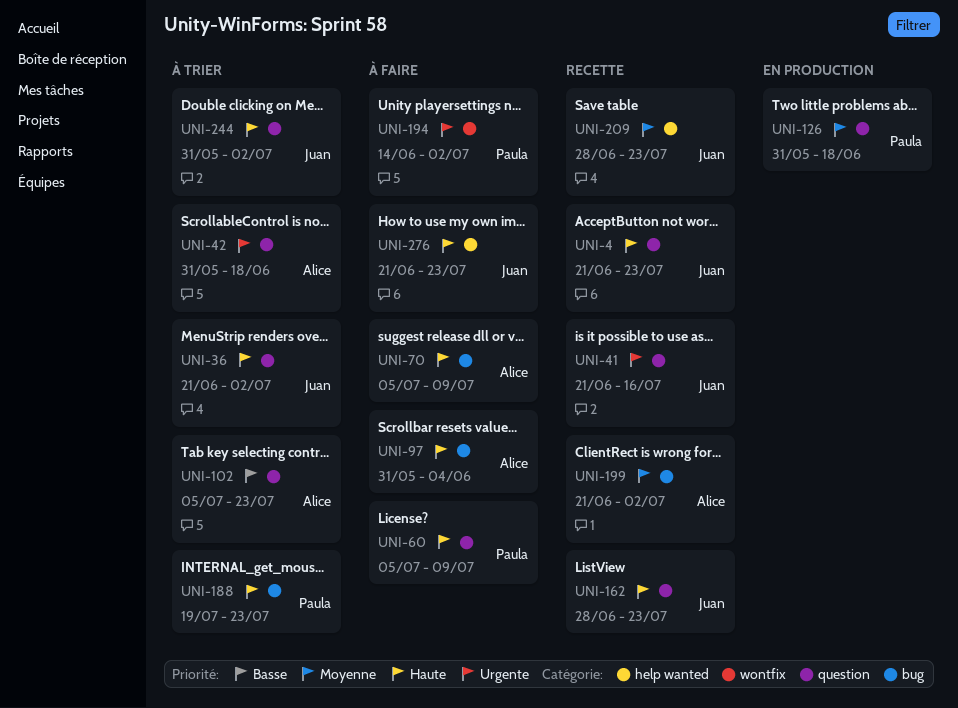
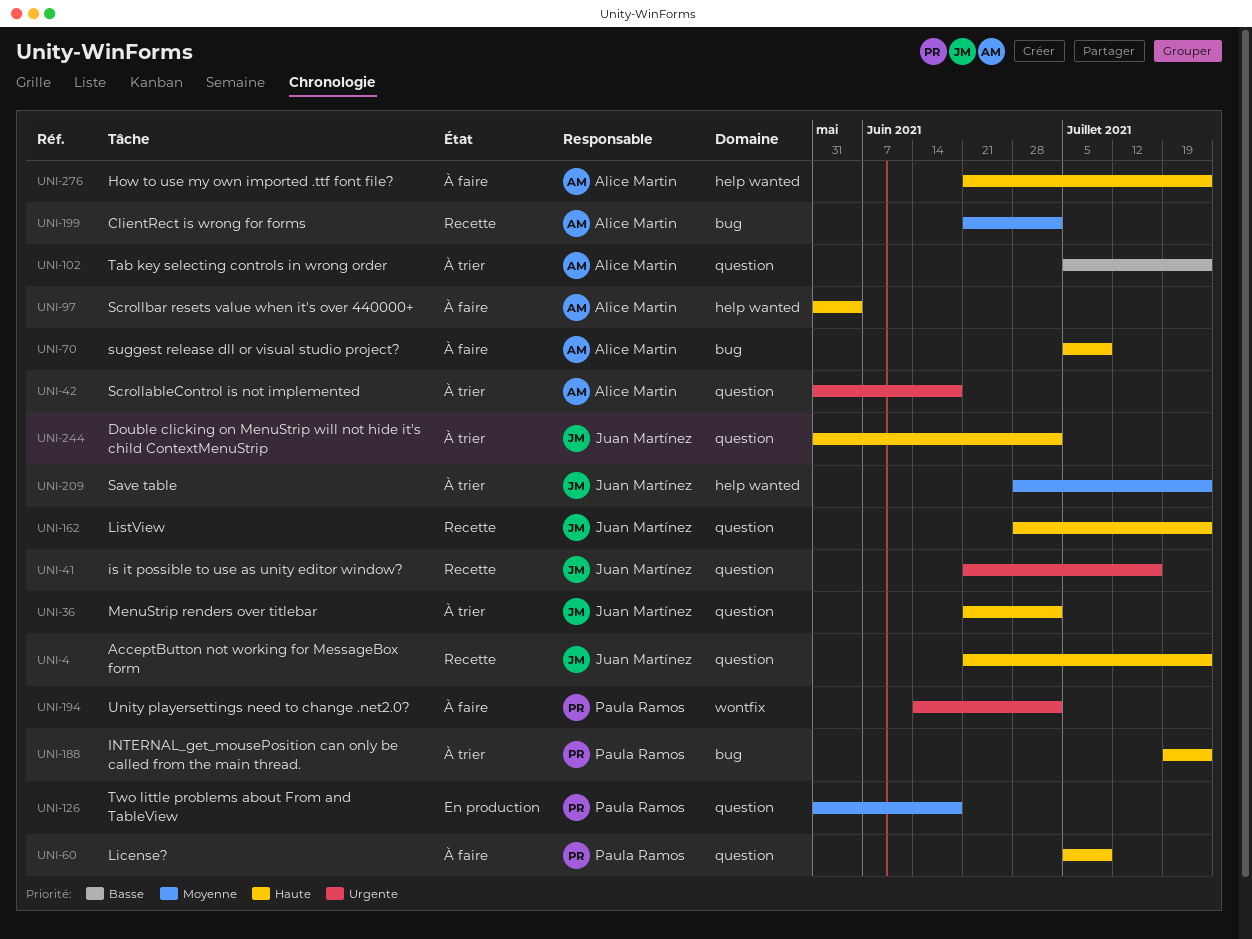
UNI-97, label: bug -> help wanted
UNI-209, status: Recette -> À trier
UNI-276, owner: Juan Martínez -> Alice Martin

